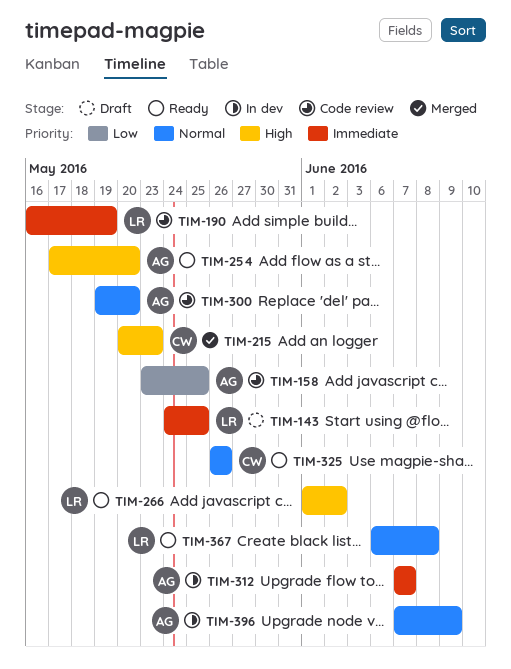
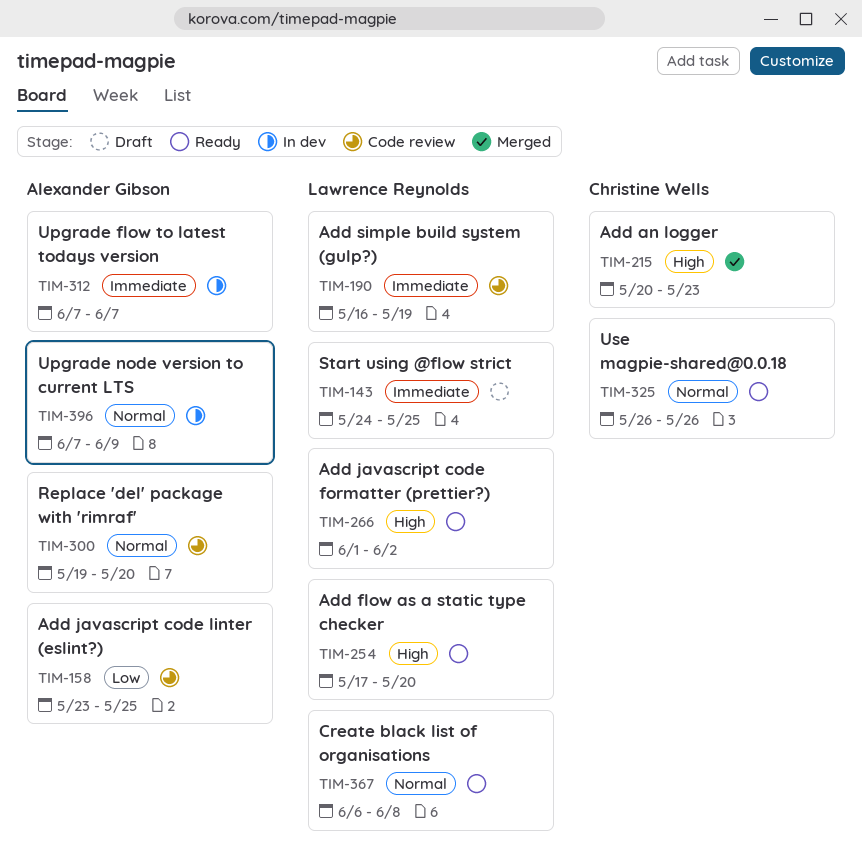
TIM-254, owner: Alexander Gibson -> Lawrence Reynolds

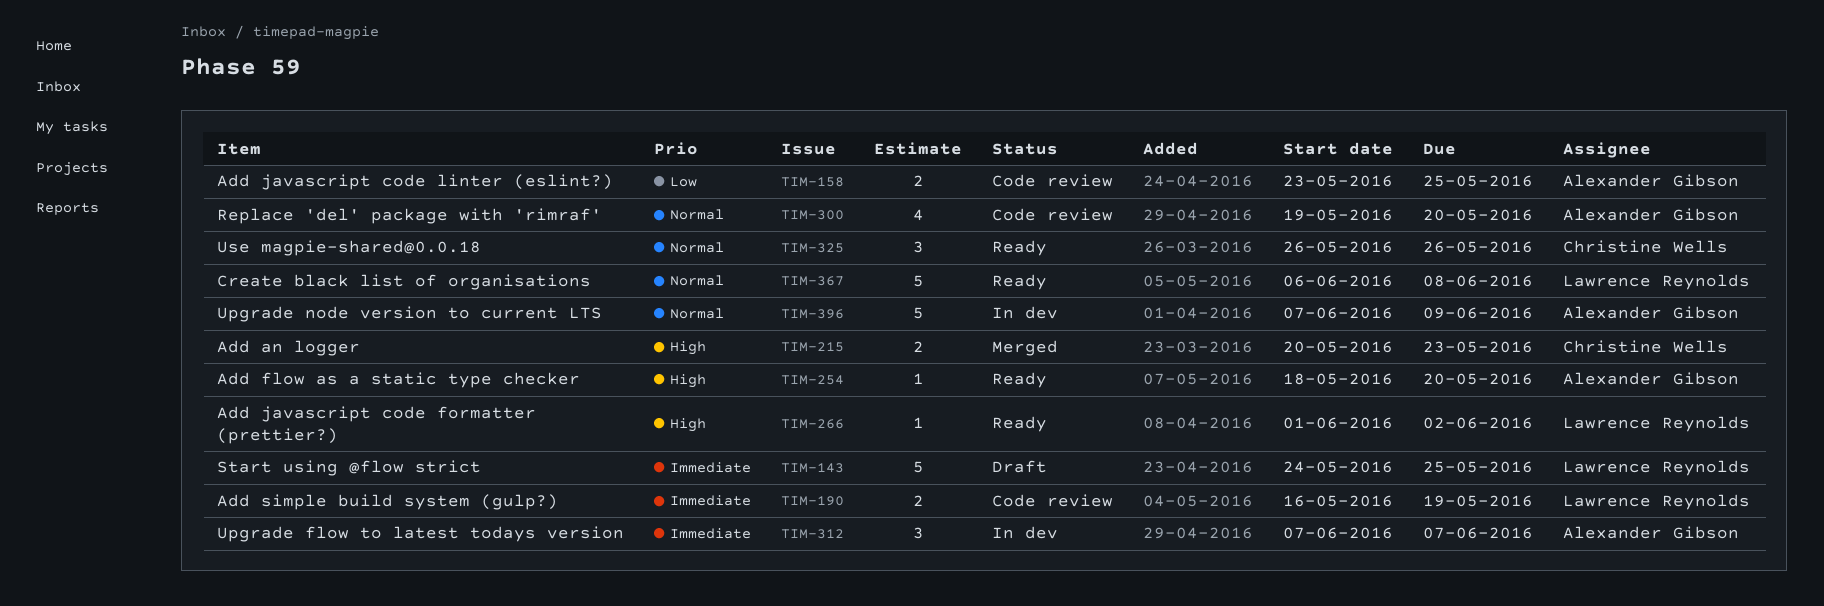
TIM-254, owner: Lawrence Reynolds -> Alexander Gibson
TIM-254, start: May 17 -> May 18

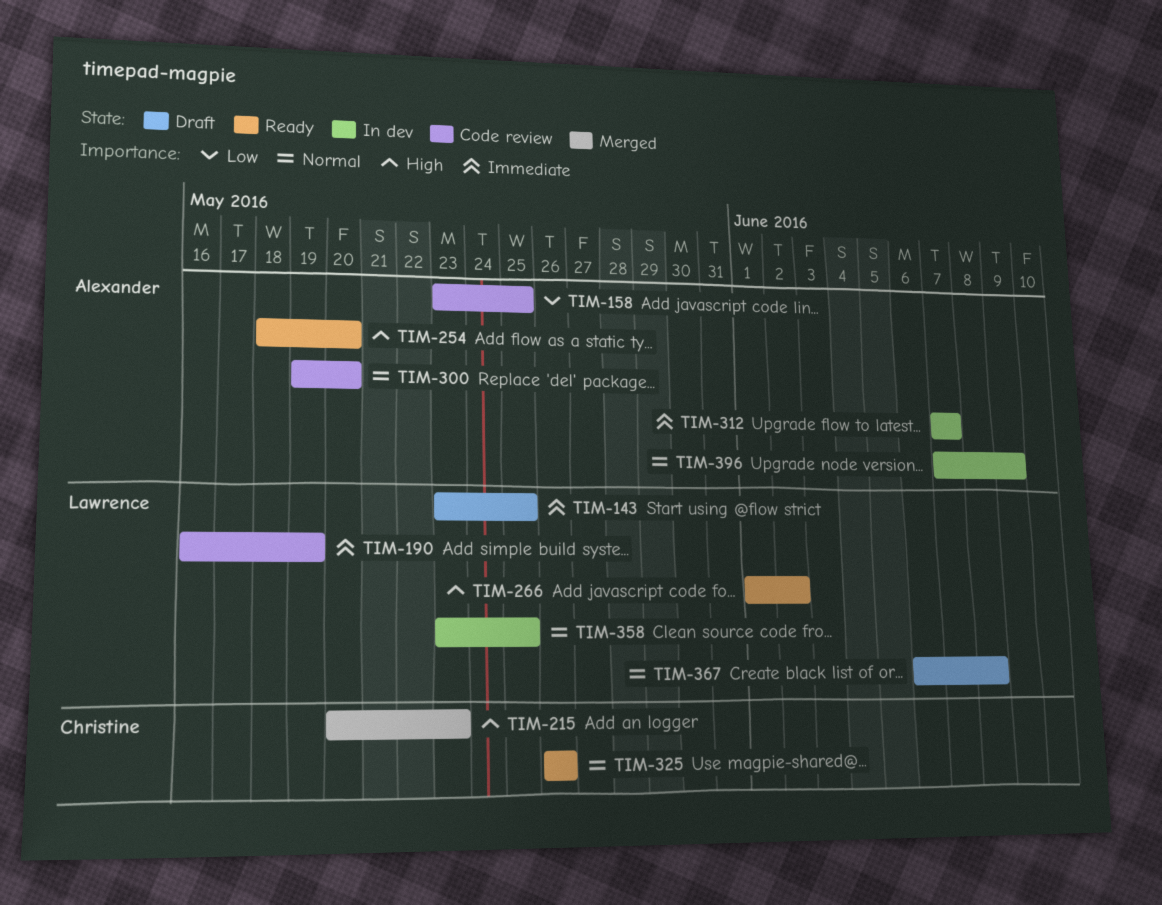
TIM-143, start: May 24 -> May 23
TIM-358: none -> present
TIM-367, status: Ready -> Draft

